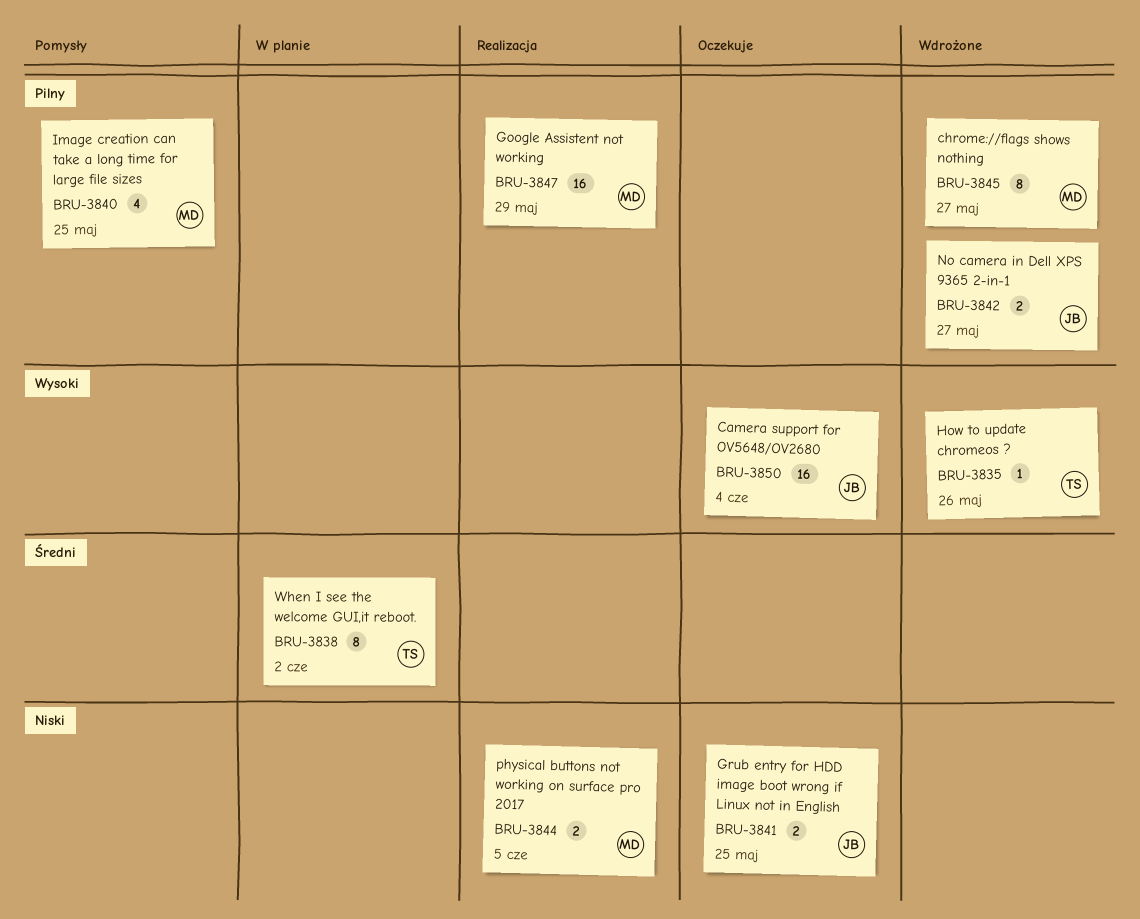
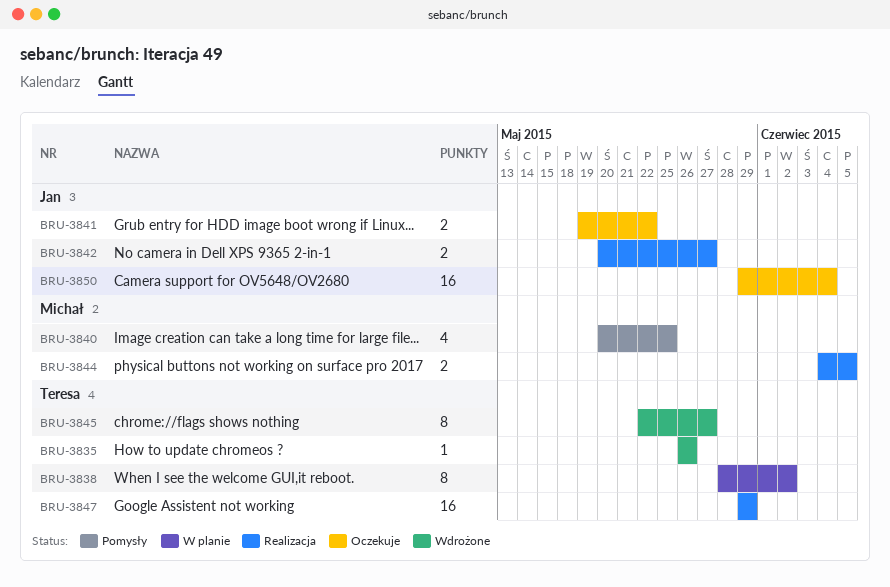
BRU-3841, due: May 25 -> May 22
BRU-3842, status: Wdrożone -> Realizacja
BRU-3845, owner: Michał -> Teresa
BRU-3847, owner: Michał -> Teresa

